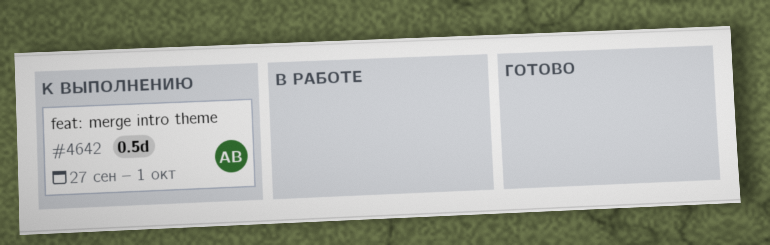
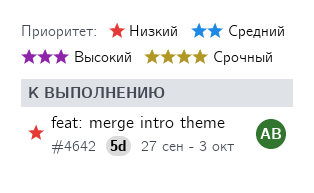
#4642, estimate: 0.5d -> 5d
#4642, due: Oct 1 -> Oct 3

